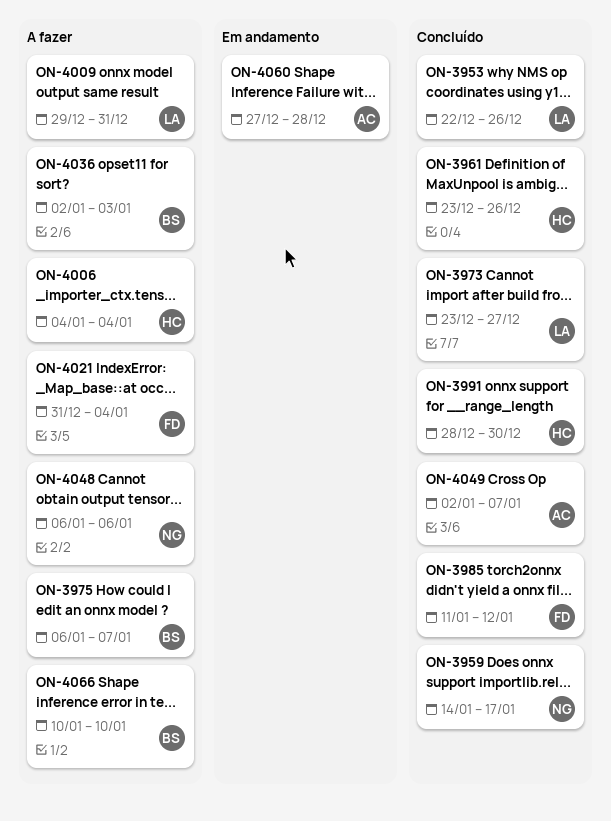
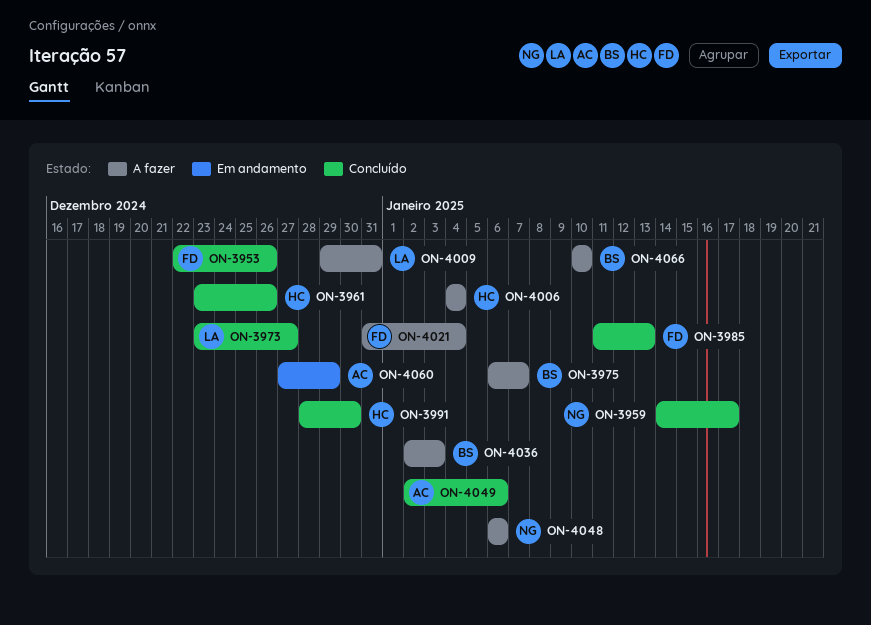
ON-3953, owner: LA -> FD
ON-3985, due: Jan 12 -> Jan 13
ON-4049, due: Jan 7 -> Jan 6
ON-4060, due: Dec 28 -> Dec 29

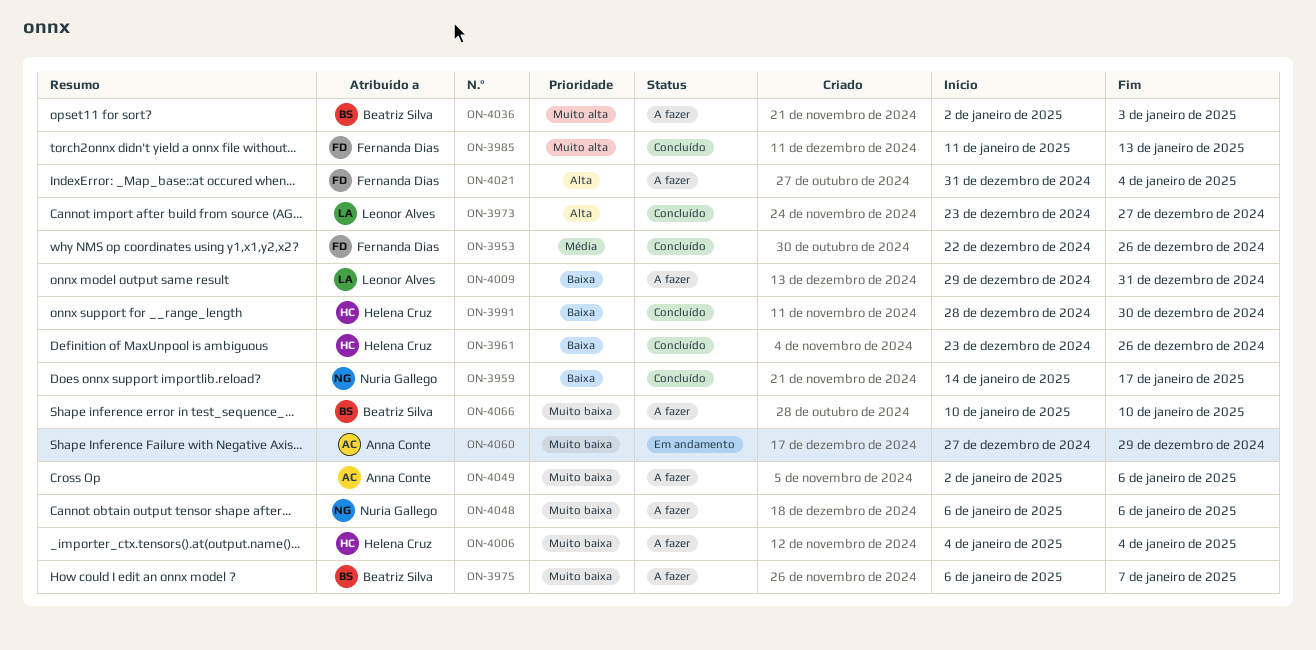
ON-4049, status: Concluído -> A fazer

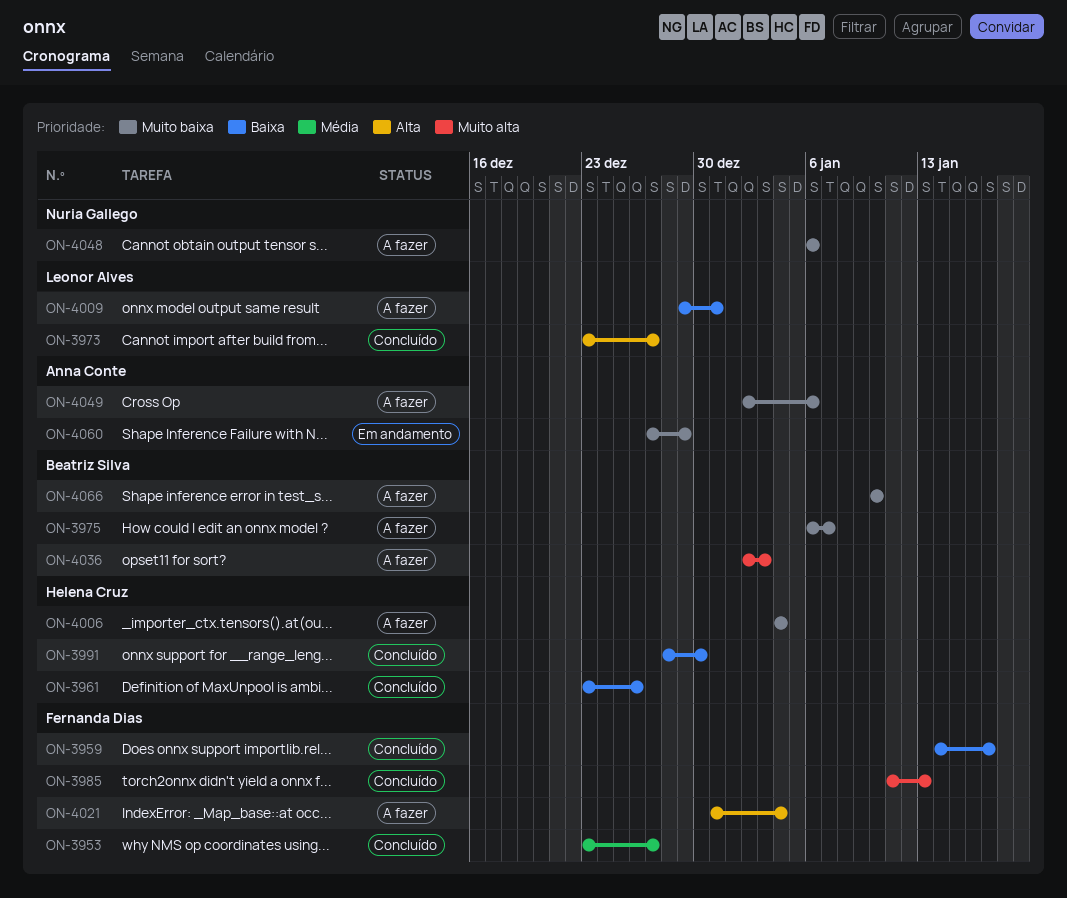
ON-3953, start: Dec 22 -> Dec 23
ON-3953, due: Dec 26 -> Dec 27
ON-3959, owner: Nuria Gallego -> Fernanda Dias

